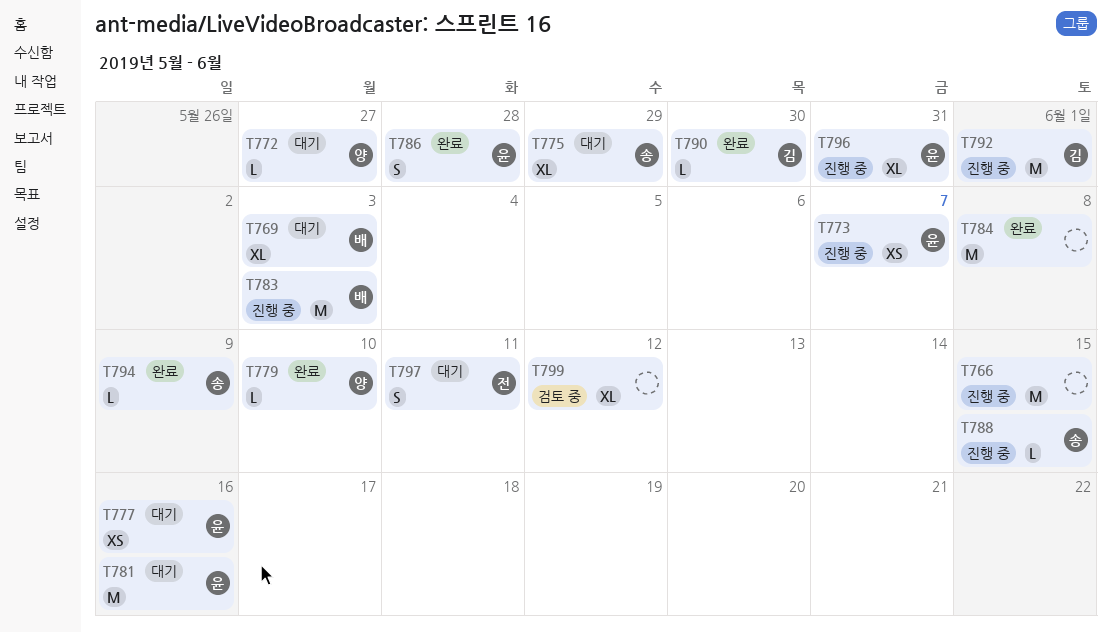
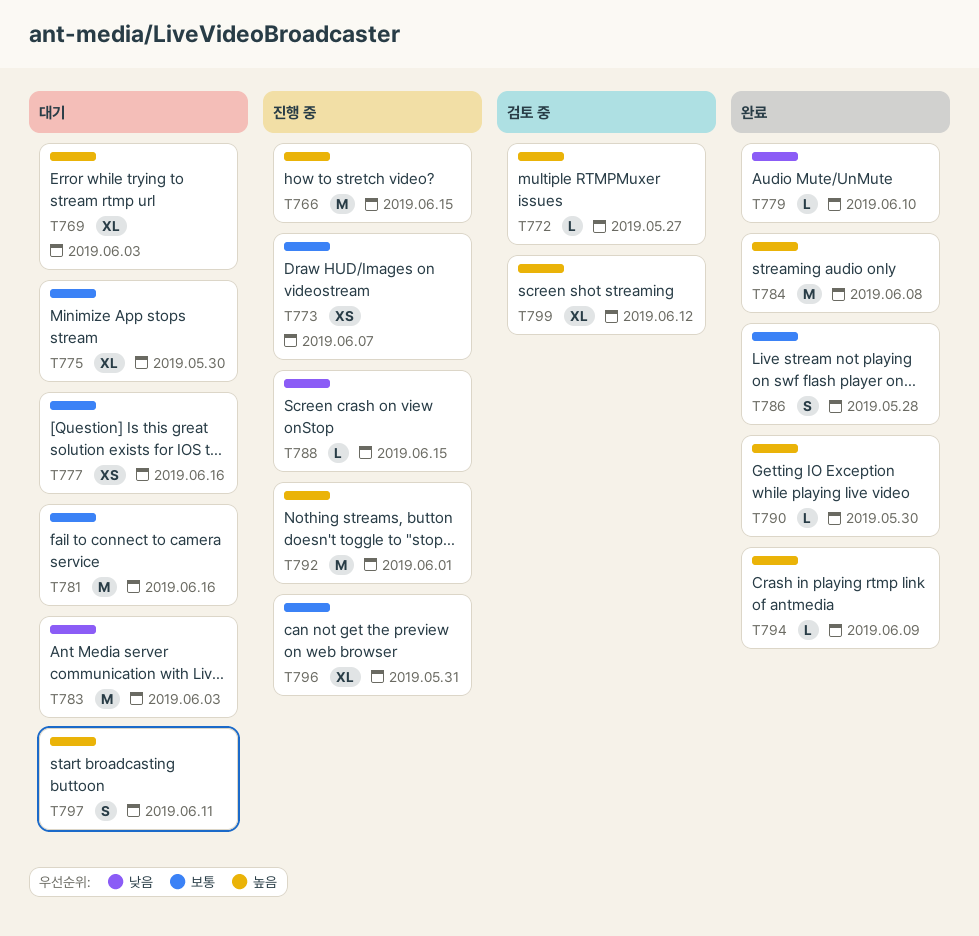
T772, status: 대기 -> 검토 중
T775, due: May 29 -> May 30
T783, status: 진행 중 -> 대기

